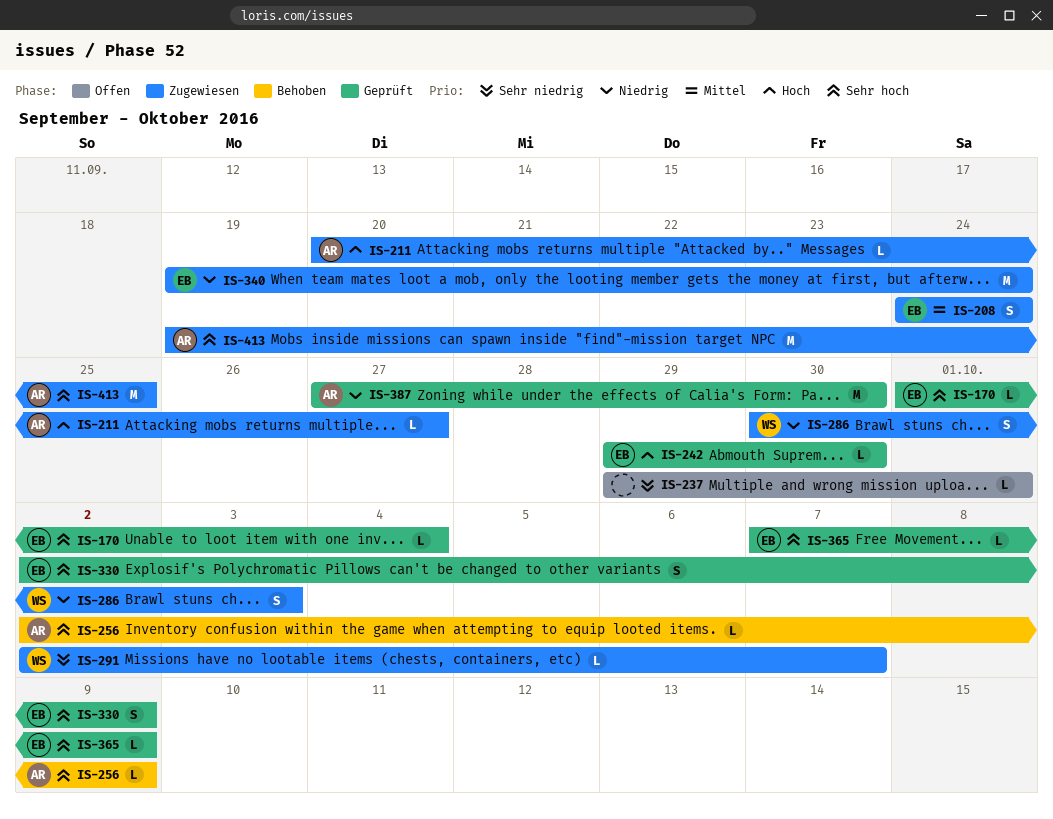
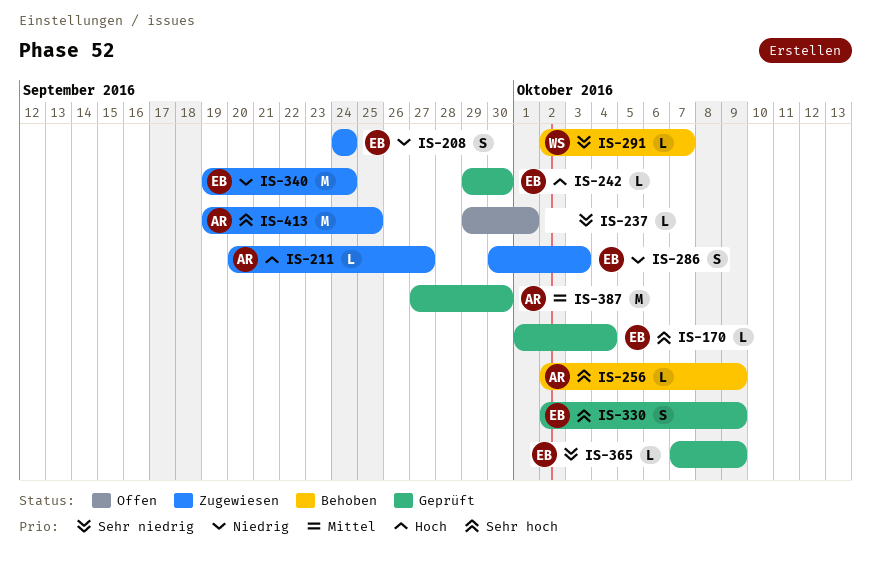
IS-208, priority: Mittel -> Niedrig
IS-286, owner: WS -> EB
IS-291, status: Zugewiesen -> Behoben
IS-365, priority: Sehr hoch -> Sehr niedrig
IS-387, priority: Niedrig -> Mittel

